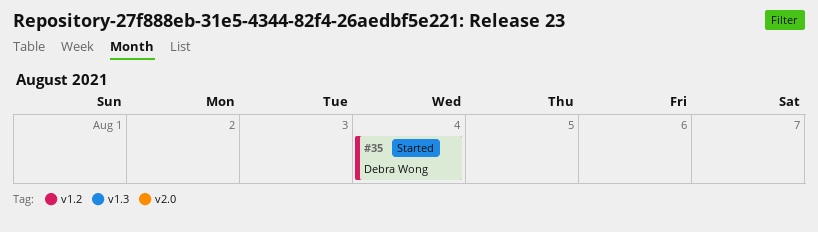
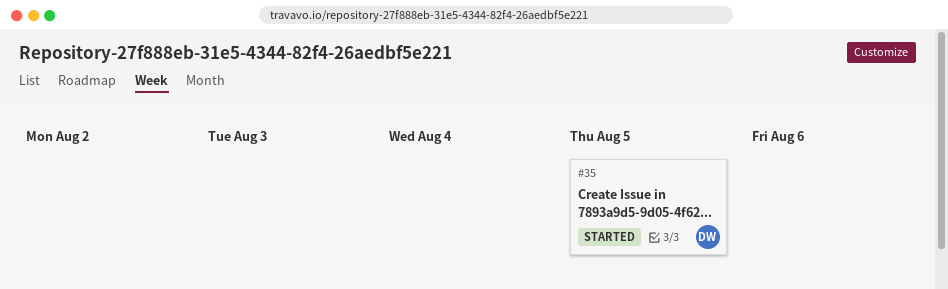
#35, due: Aug 4 -> Aug 5

